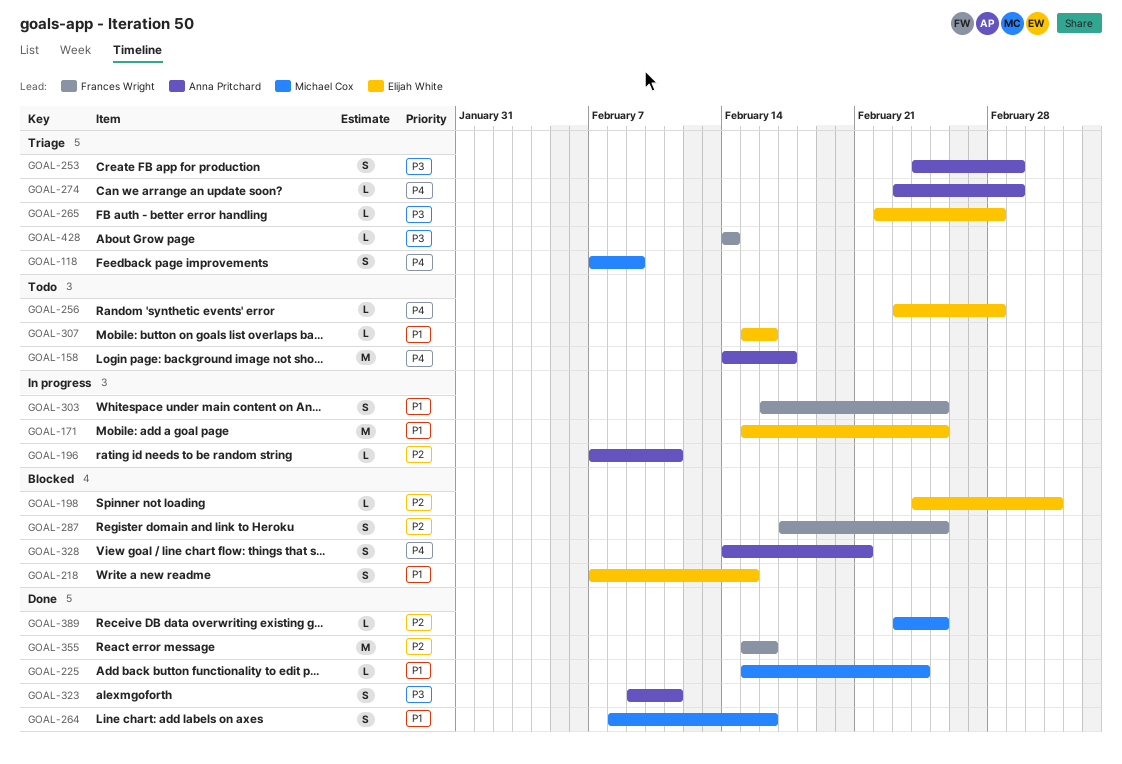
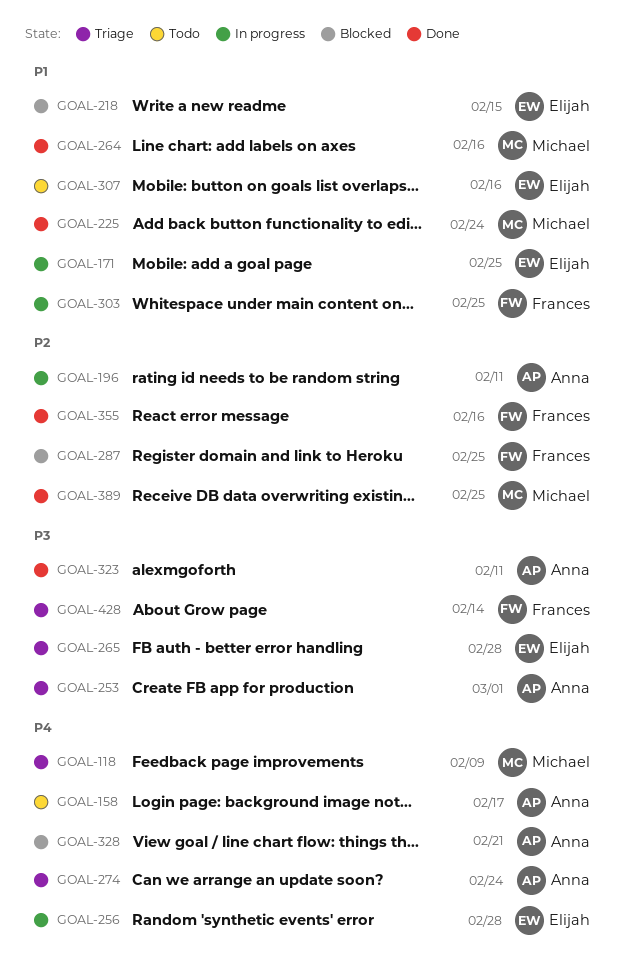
GOAL-198: present -> none
GOAL-256, status: Todo -> In progress
GOAL-274, due: Mar 1 -> Feb 24

